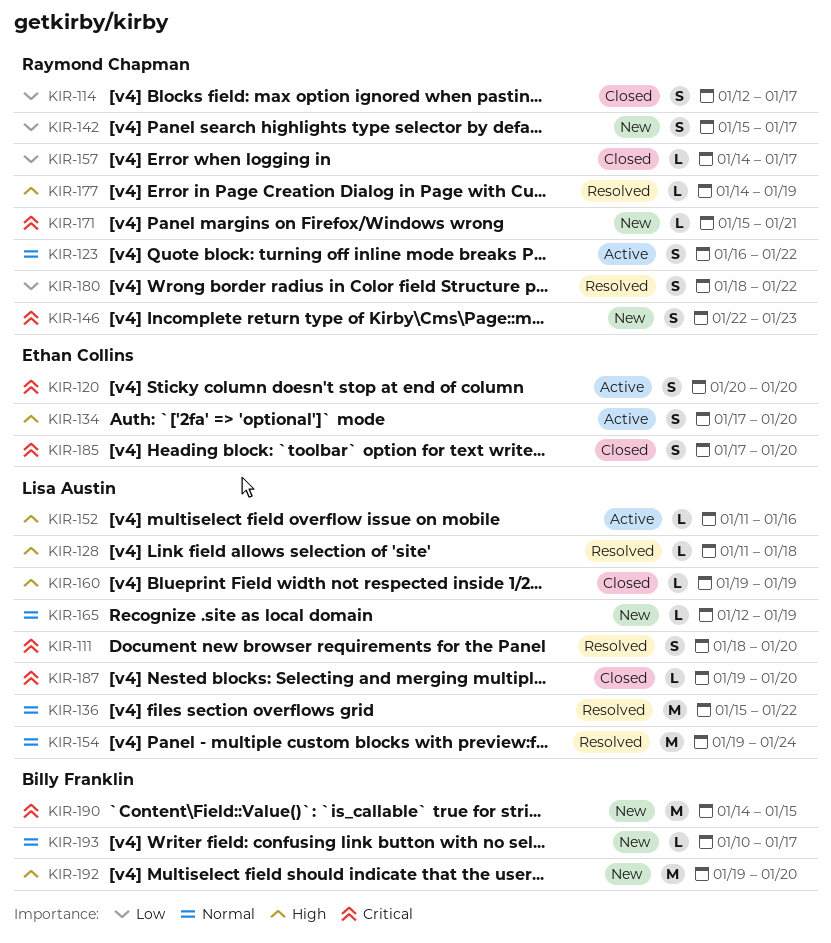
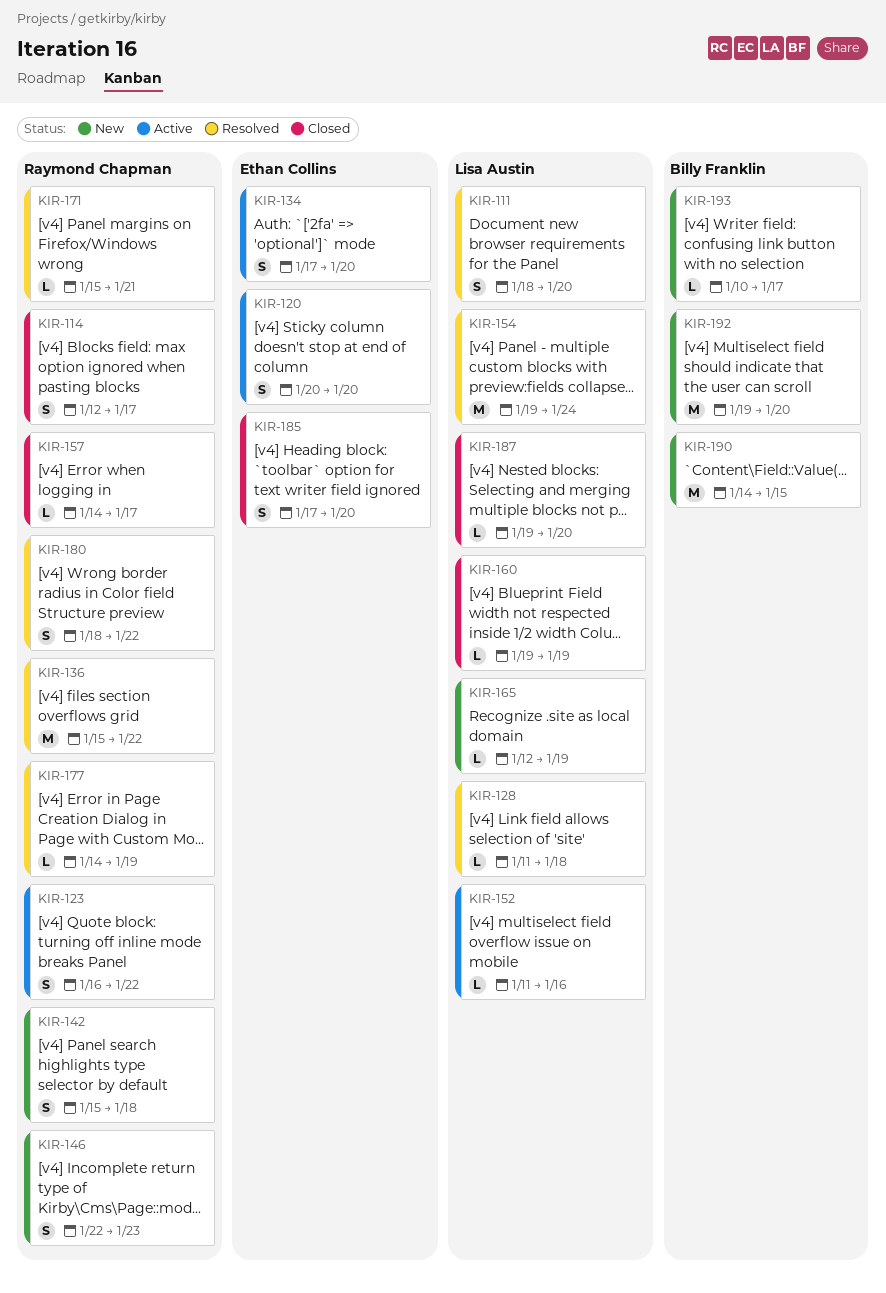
KIR-136, owner: Lisa Austin -> Raymond Chapman
KIR-142, due: Jan 17 -> Jan 18
KIR-171, status: New -> Resolved

